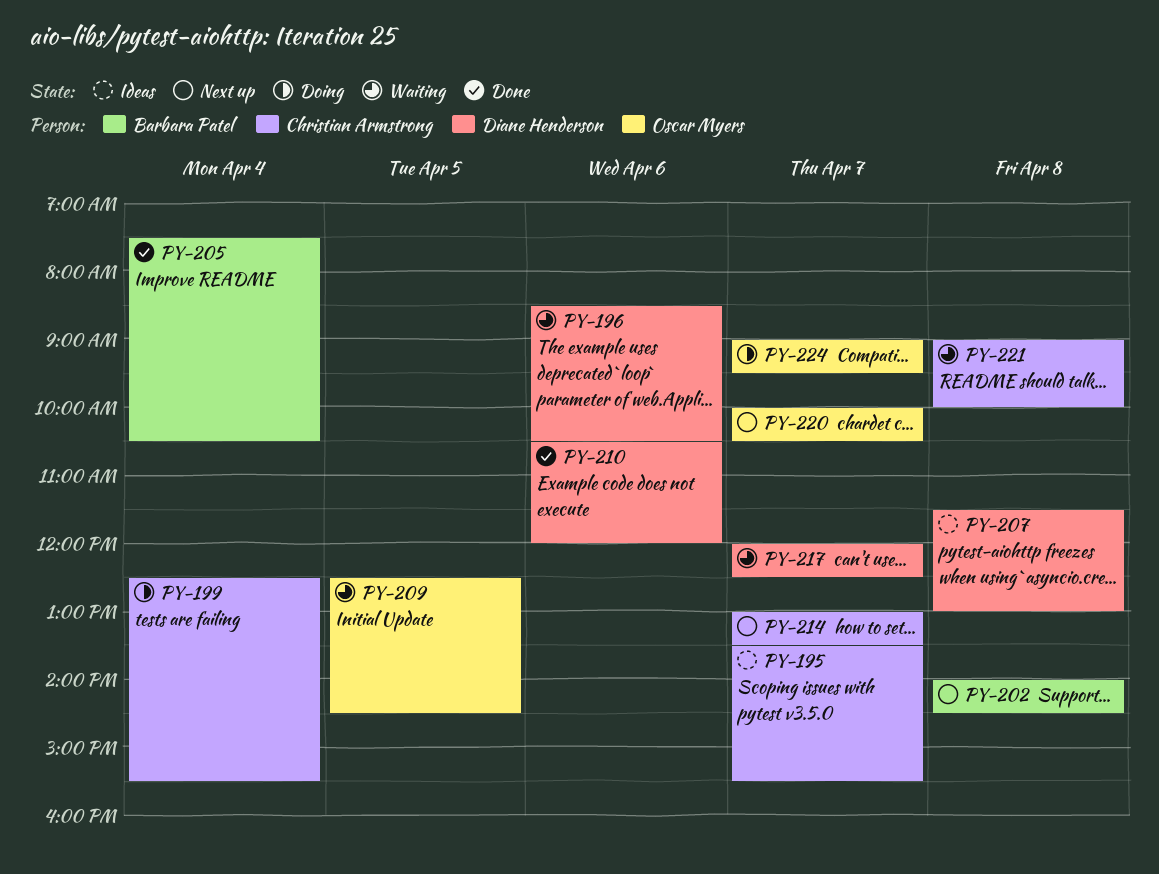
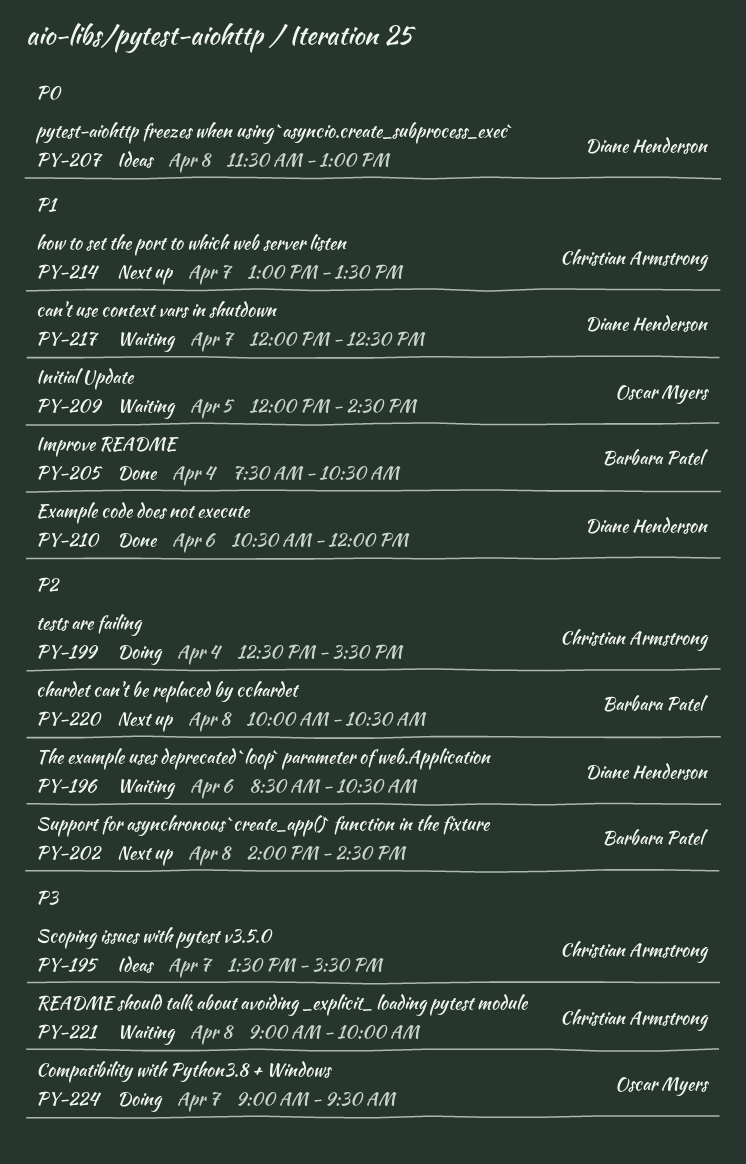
PY-209, begins: 12:30 -> 12:00
PY-220, owner: Oscar Myers -> Barbara Patel
PY-220, day: Apr 7 -> Apr 8

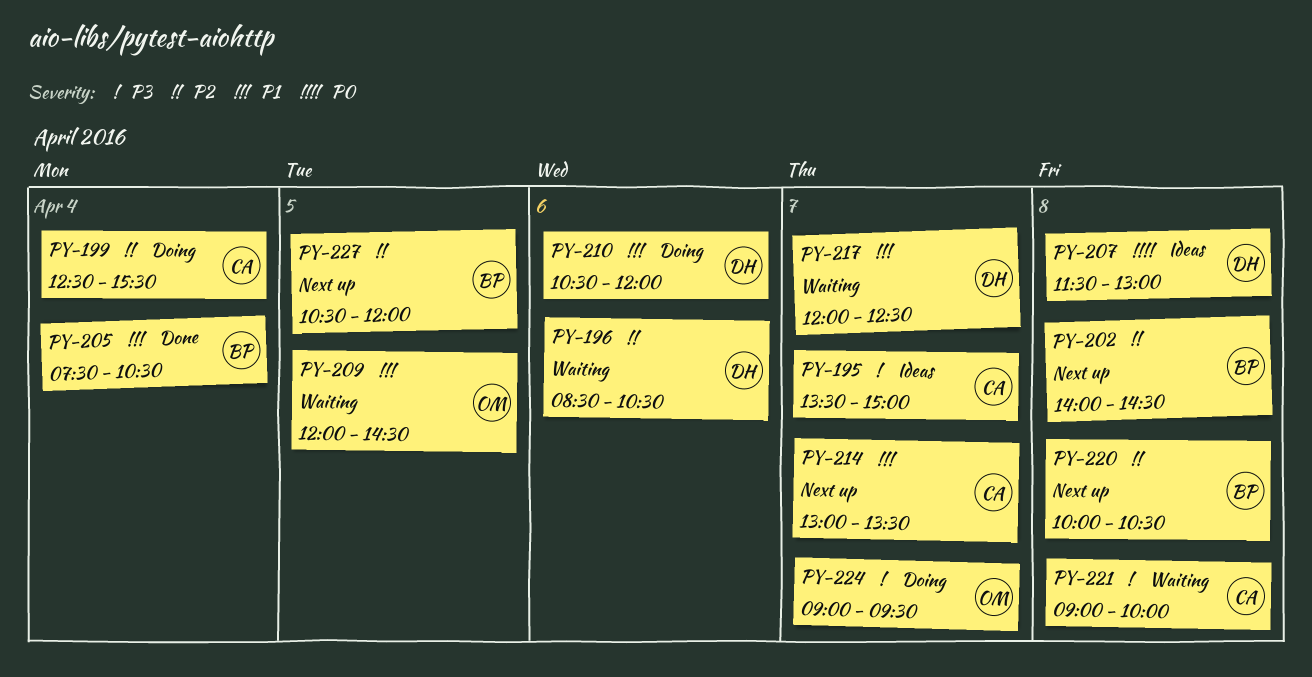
PY-195, ends: 15:30 -> 15:00
PY-210, status: Done -> Doing
PY-227: none -> present

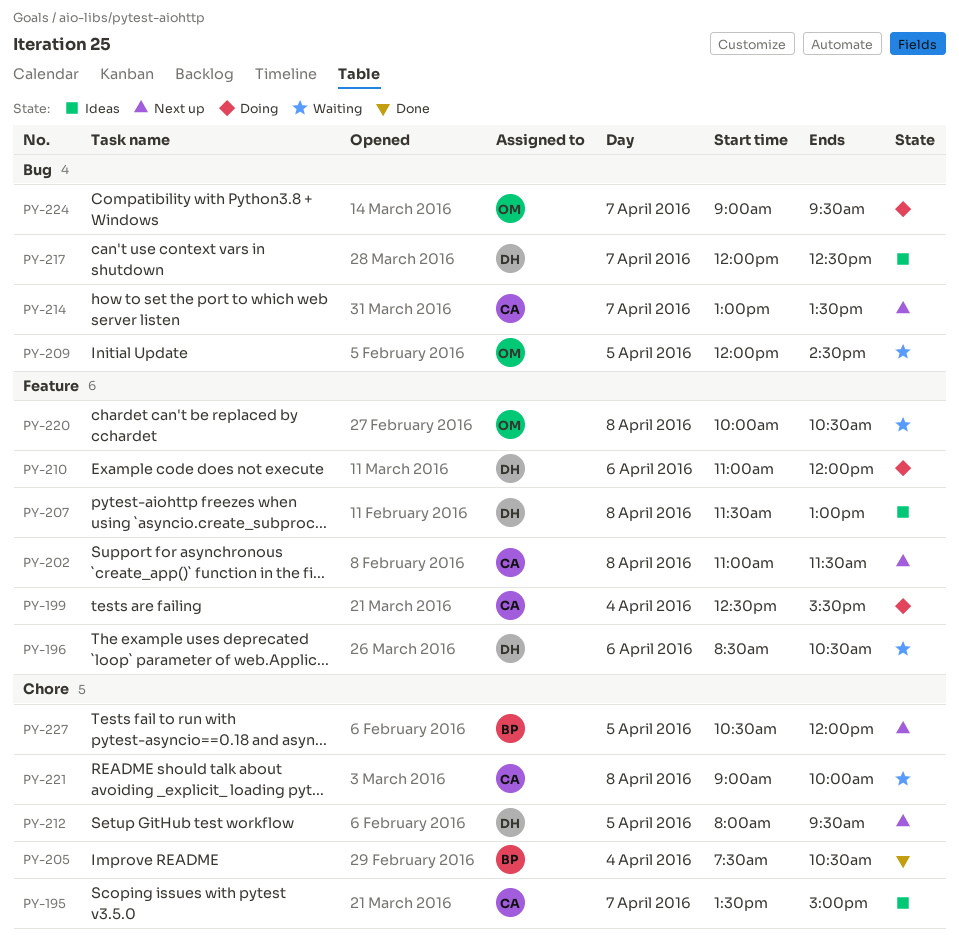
PY-202, owner: BP -> CA
PY-202, begins: 14:00 -> 11:00
PY-202, ends: 14:30 -> 11:30
PY-210, begins: 10:30 -> 11:00
PY-212: none -> present
PY-217, status: Waiting -> Ideas
PY-220, status: Next up -> Waiting
PY-220, owner: BP -> OM

